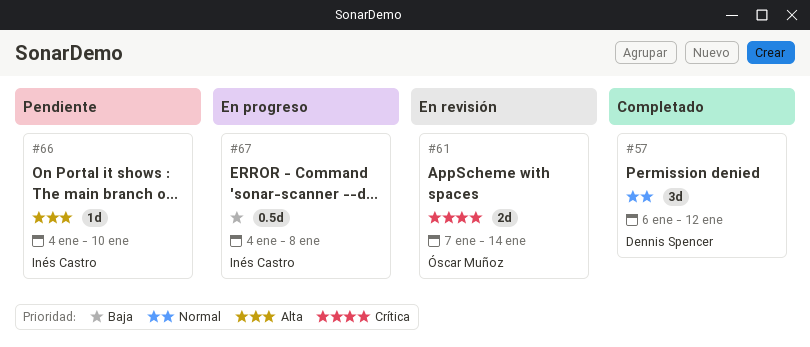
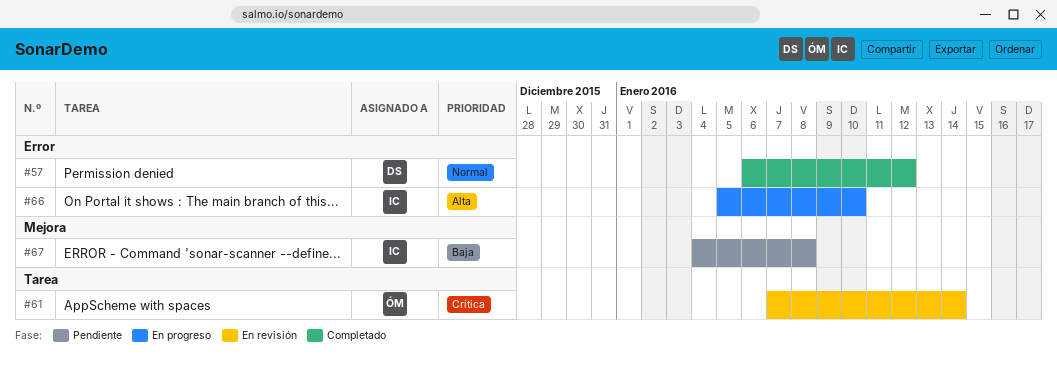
#66, status: Pendiente -> En progreso
#66, start: Jan 4 -> Jan 5
#67, status: En progreso -> Pendiente

